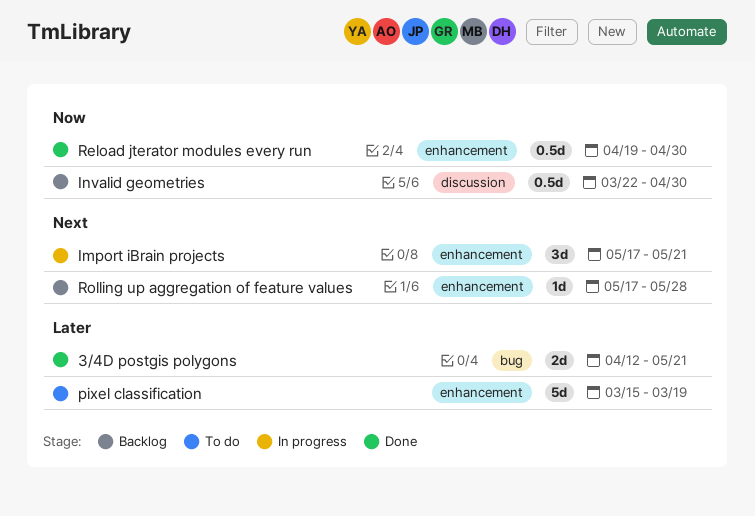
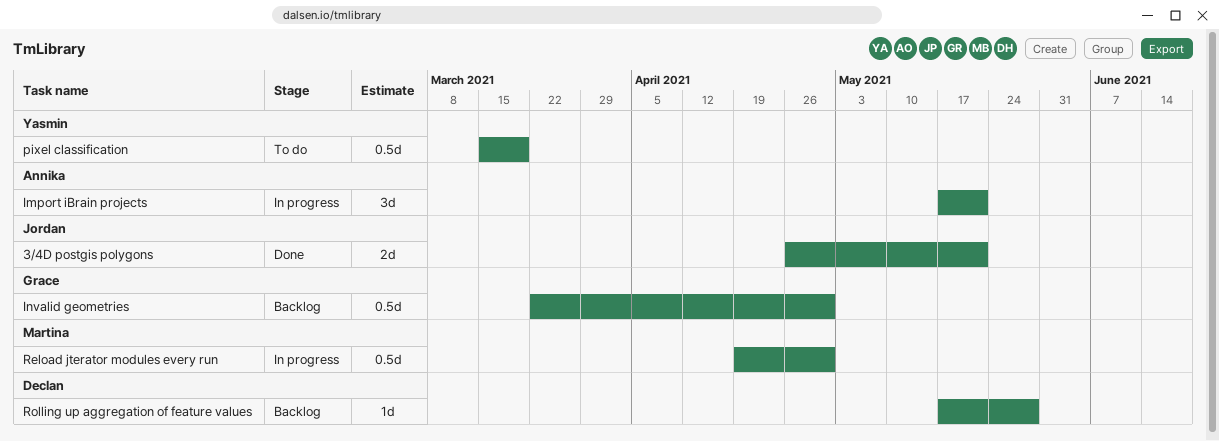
3/4D postgis polygons, start: Apr 12 -> Apr 26
pixel classification, estimate: 5d -> 0.5d
Reload jterator modules every run, status: Done -> In progress

